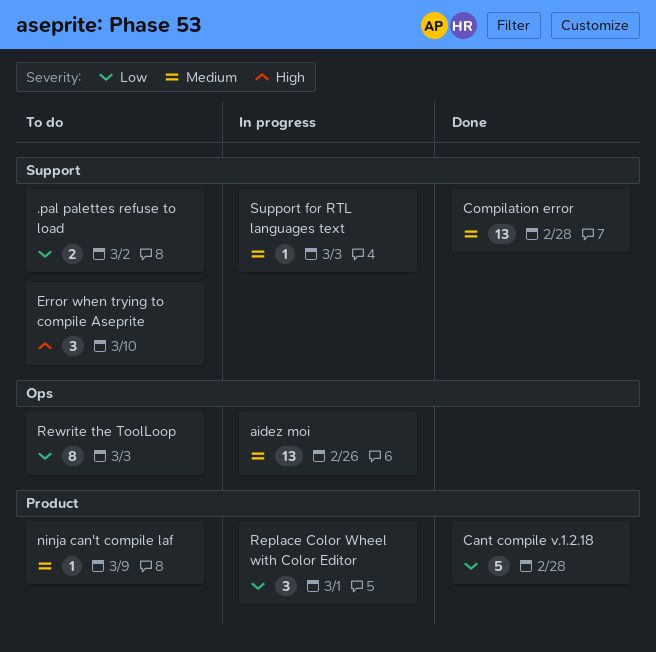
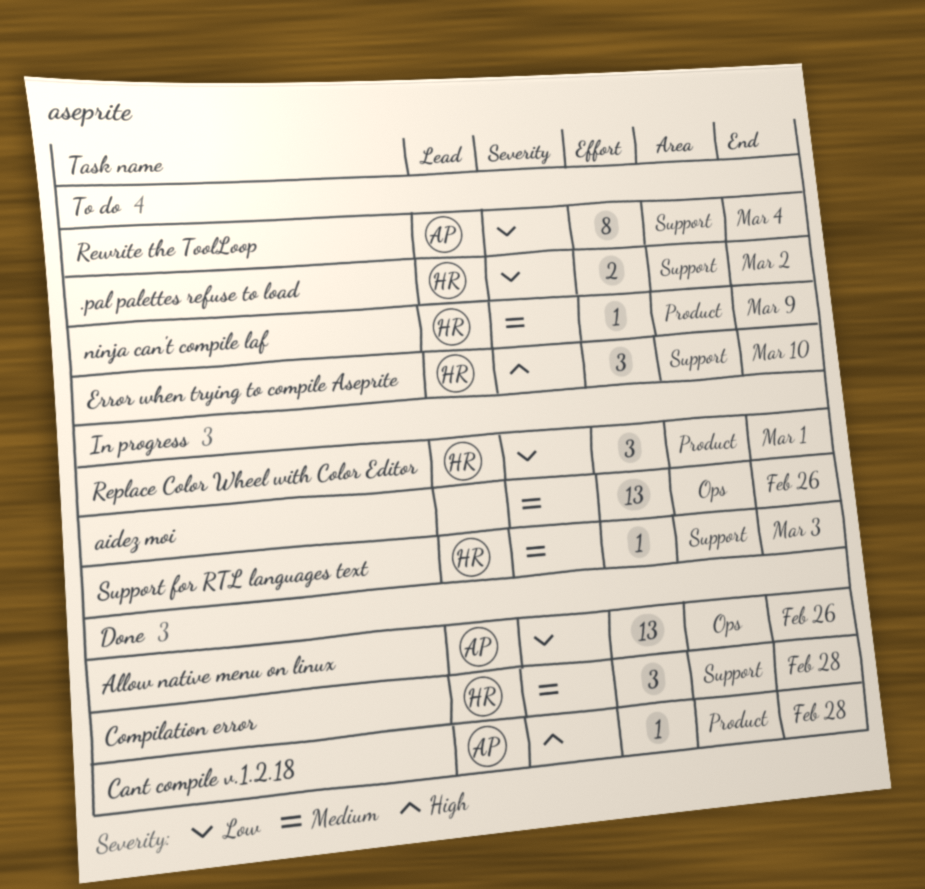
Allow native menu on linux: none -> present
Cant compile v.1.2.18, priority: Low -> High
Cant compile v.1.2.18, estimate: 5 -> 1
Compilation error, estimate: 13 -> 3
Rewrite the ToolLoop, label: Ops -> Support
Rewrite the ToolLoop, due: Mar 3 -> Mar 4

